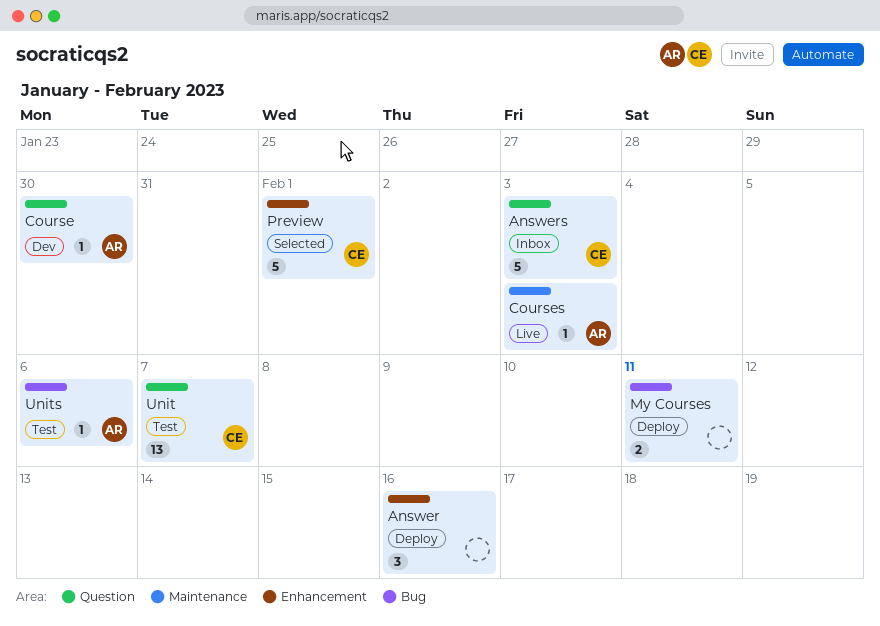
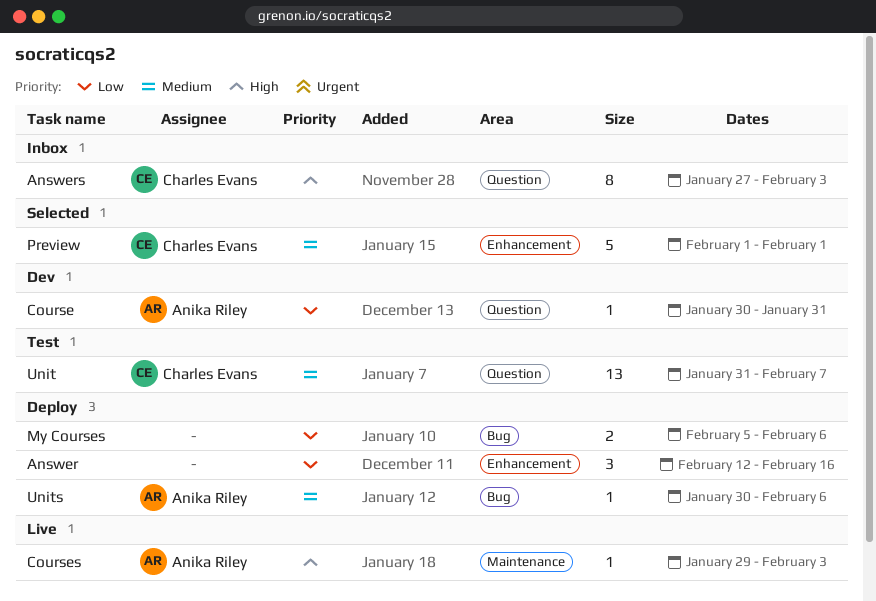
Answers, estimate: 5 -> 8
Course, due: Jan 30 -> Jan 31
My Courses, due: Feb 11 -> Feb 6
Units, status: Test -> Deploy

